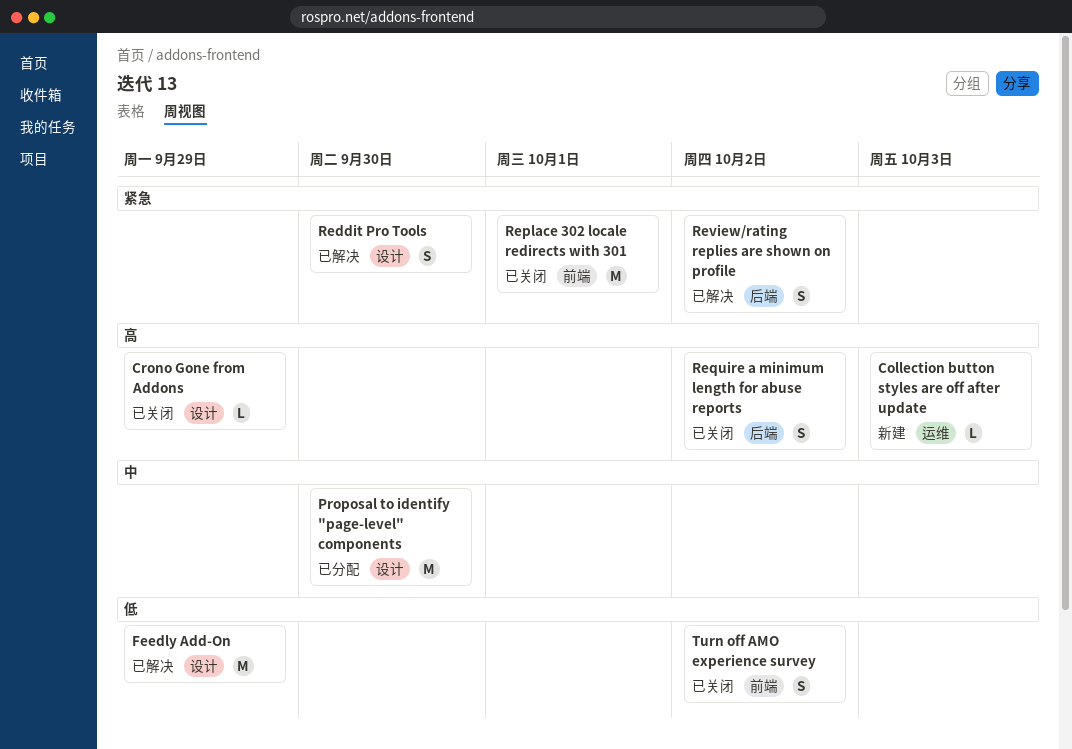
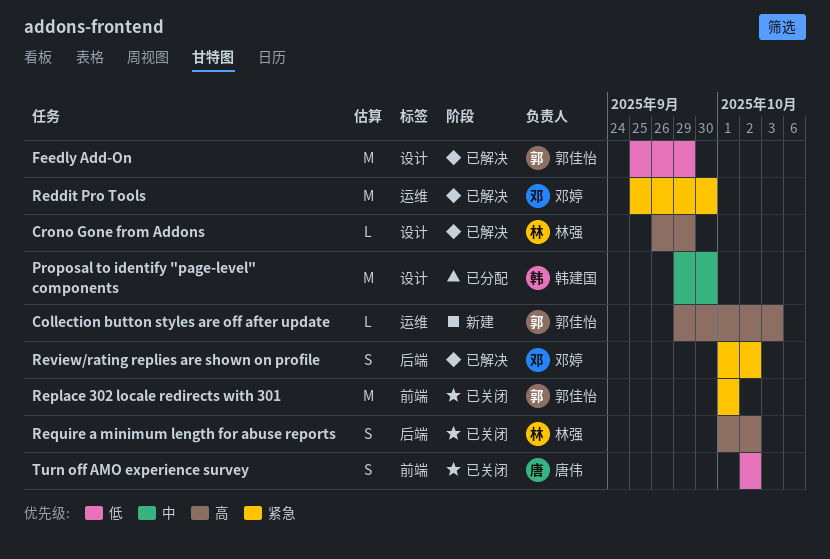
Crono Gone from Addons, status: 已关闭 -> 已解决
Reddit Pro Tools, label: 设计 -> 运维
Reddit Pro Tools, estimate: S -> M

